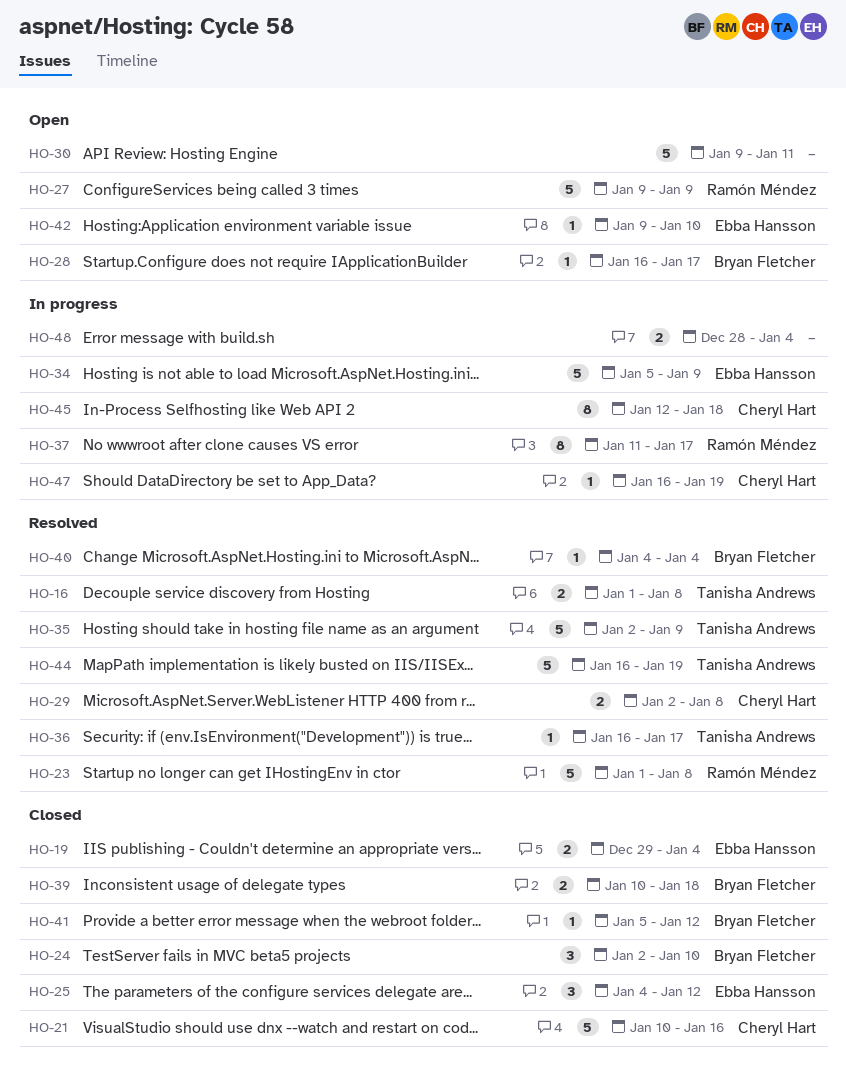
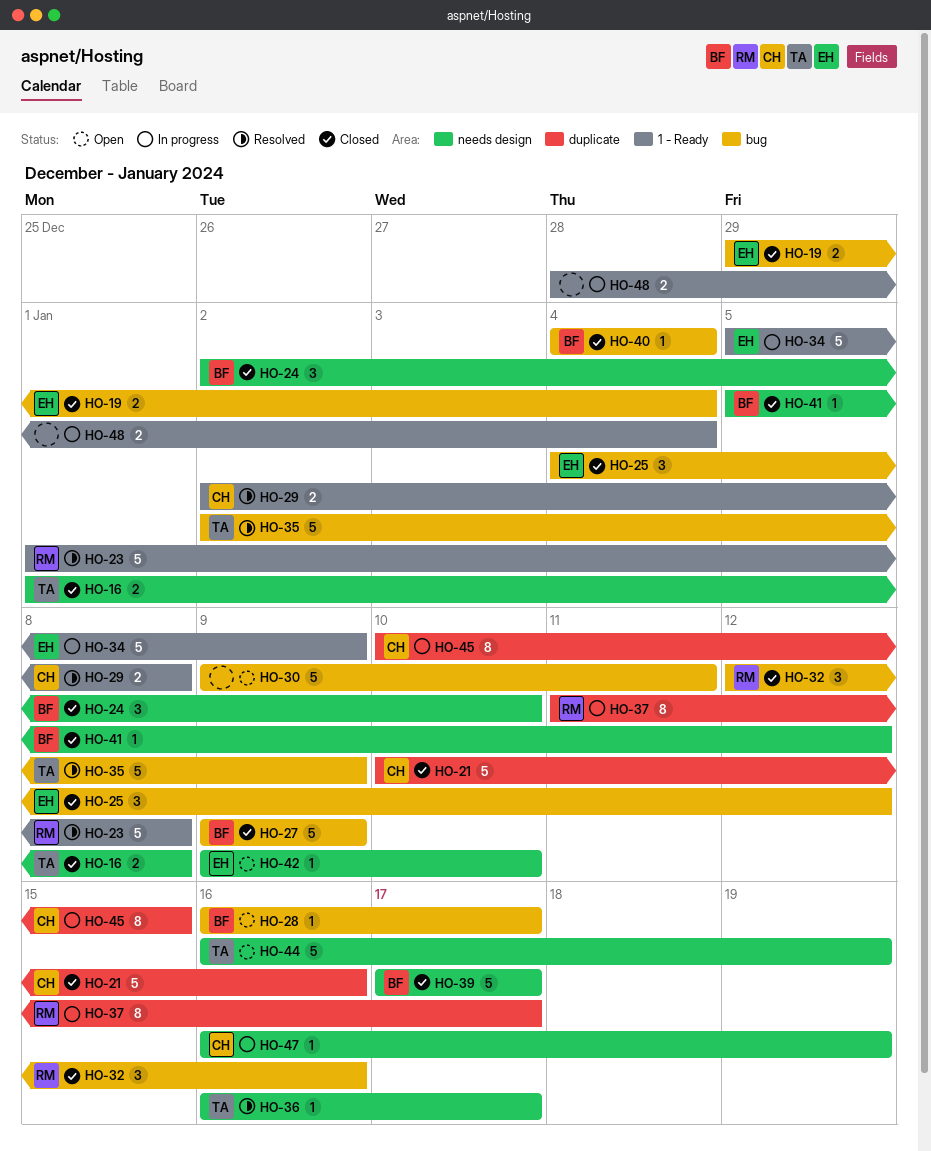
HO-16, status: Resolved -> Closed
HO-27, status: Open -> Closed
HO-27, owner: Ramón Méndez -> Bryan Fletcher
HO-32: none -> present
HO-39, estimate: 2 -> 5
HO-39, start: Jan 10 -> Jan 17
HO-39, due: Jan 18 -> Jan 17
HO-40, status: Resolved -> Closed
HO-44, status: Resolved -> Open
HO-45, start: Jan 12 -> Jan 10
HO-45, due: Jan 18 -> Jan 15

